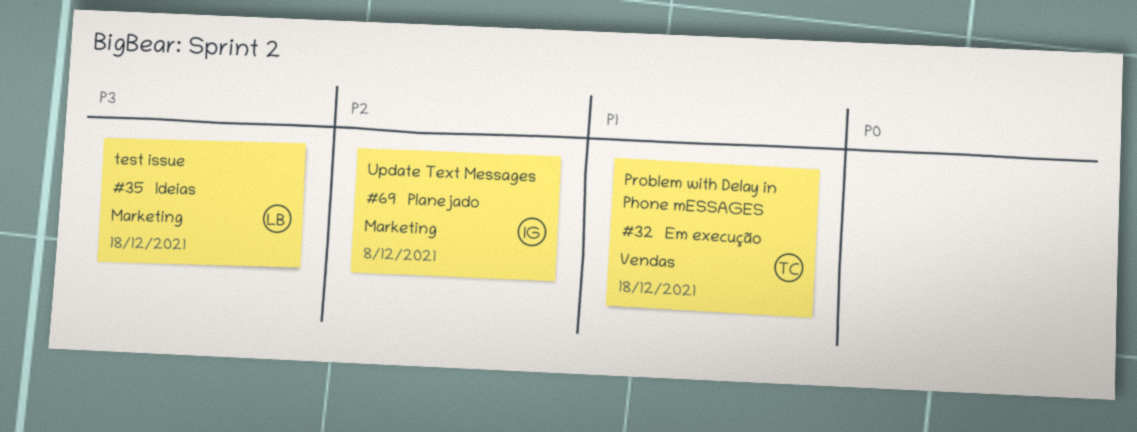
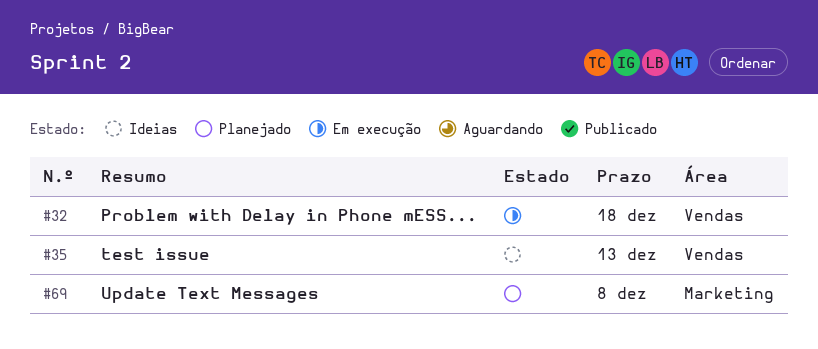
#35, label: Marketing -> Vendas
#35, due: Dec 18 -> Dec 13

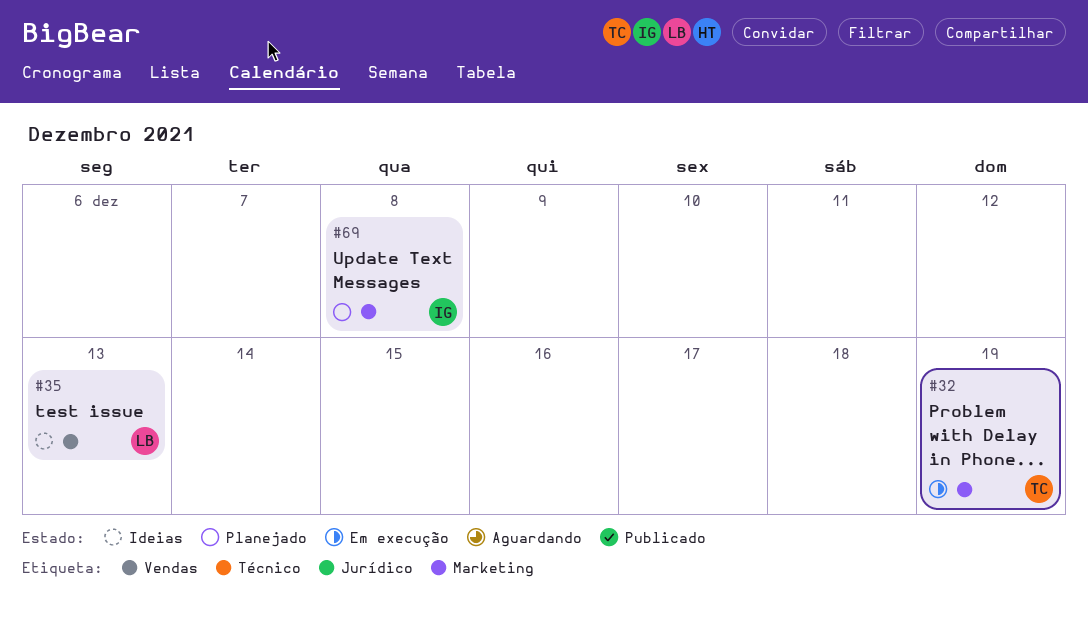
#32, label: Vendas -> Marketing
#32, due: Dec 18 -> Dec 19

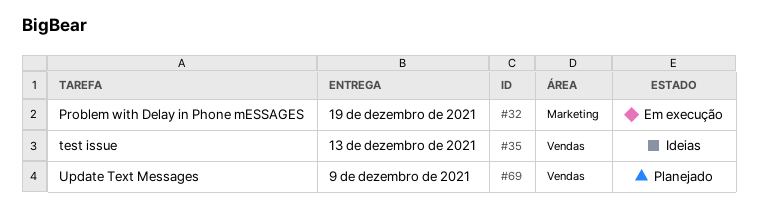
#69, label: Marketing -> Vendas
#69, due: Dec 8 -> Dec 9

